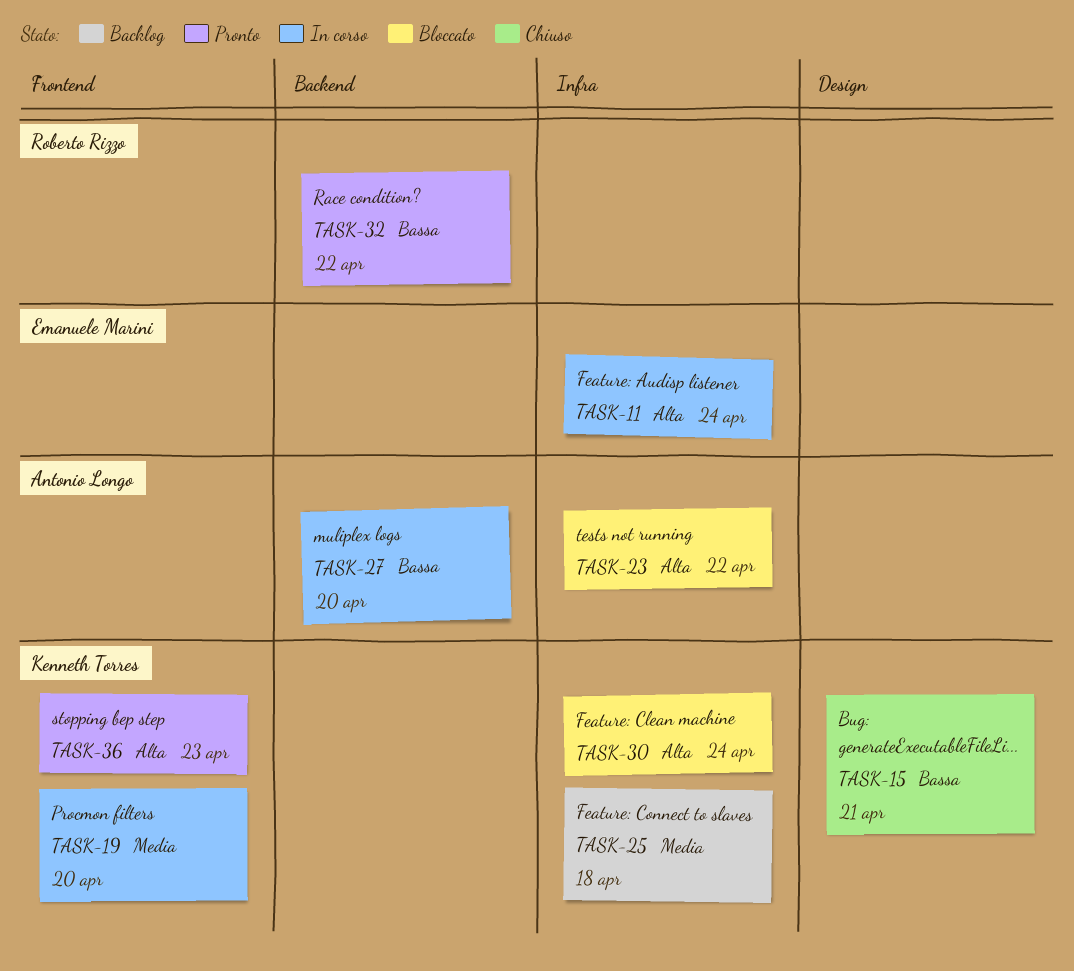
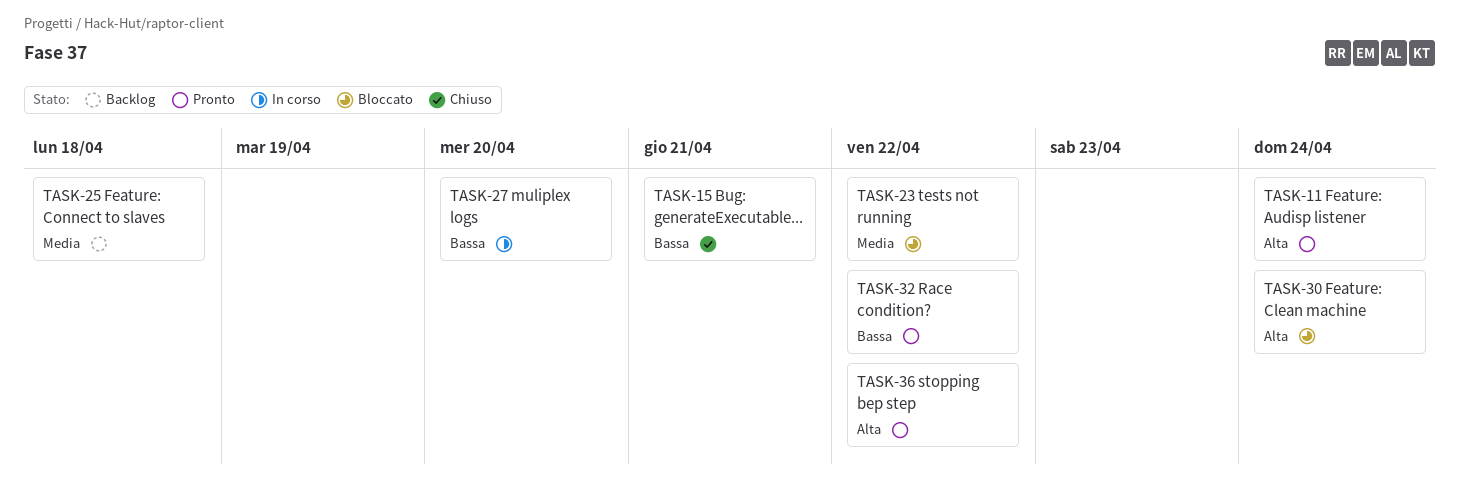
TASK-11, status: In corso -> Pronto
TASK-19: present -> none
TASK-23, priority: Alta -> Media
TASK-36, due: Apr 23 -> Apr 22

